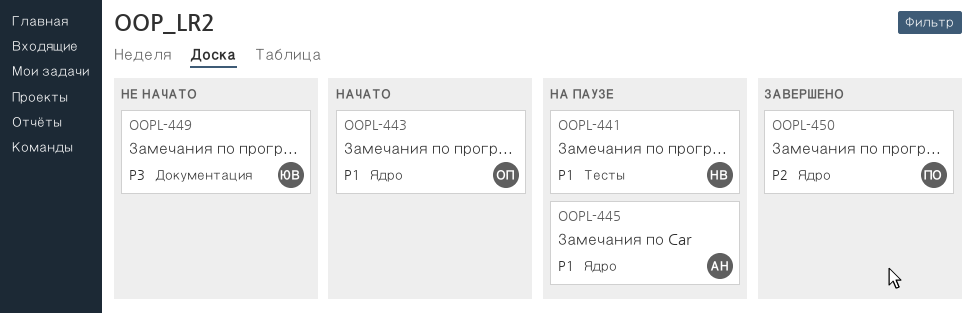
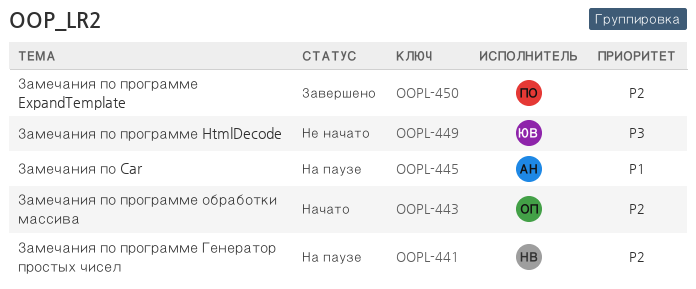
OOPL-441, priority: P1 -> P2
OOPL-443, priority: P1 -> P2

